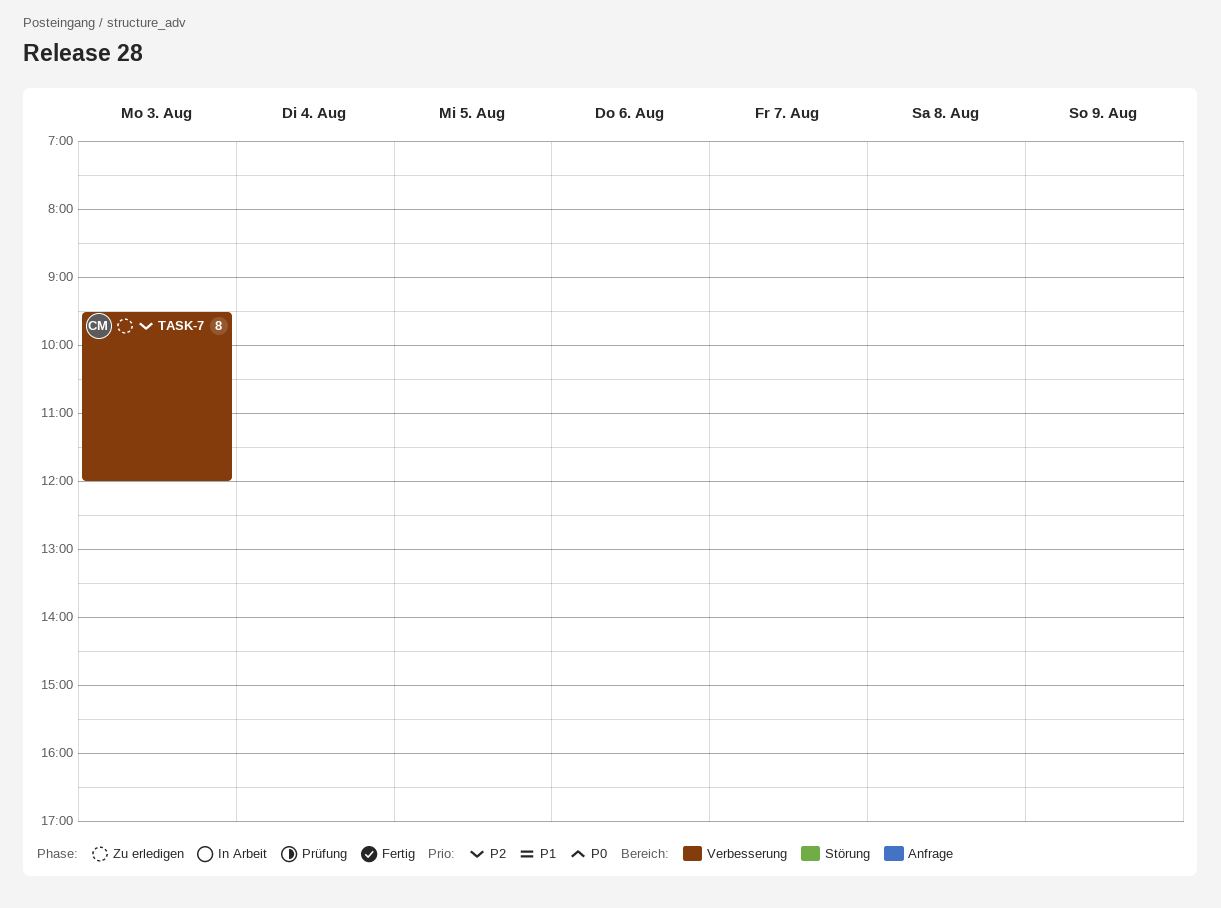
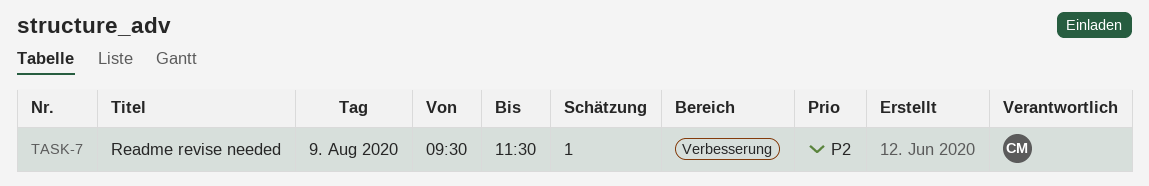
TASK-7, estimate: 8 -> 1
TASK-7, day: Aug 3 -> Aug 9
TASK-7, ends: 12:00 -> 11:30

